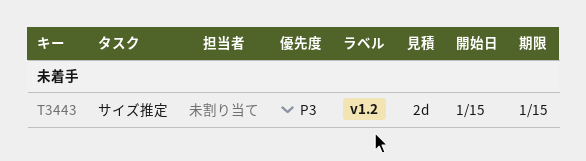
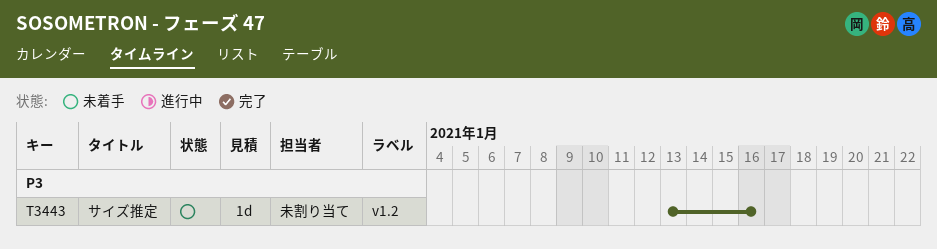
T3443, estimate: 2d -> 1d
T3443, start: Jan 15 -> Jan 13
T3443, due: Jan 15 -> Jan 16

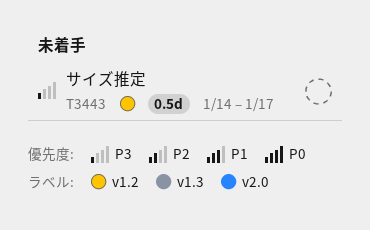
T3443, estimate: 1d -> 0.5d
T3443, start: Jan 13 -> Jan 14
T3443, due: Jan 16 -> Jan 17

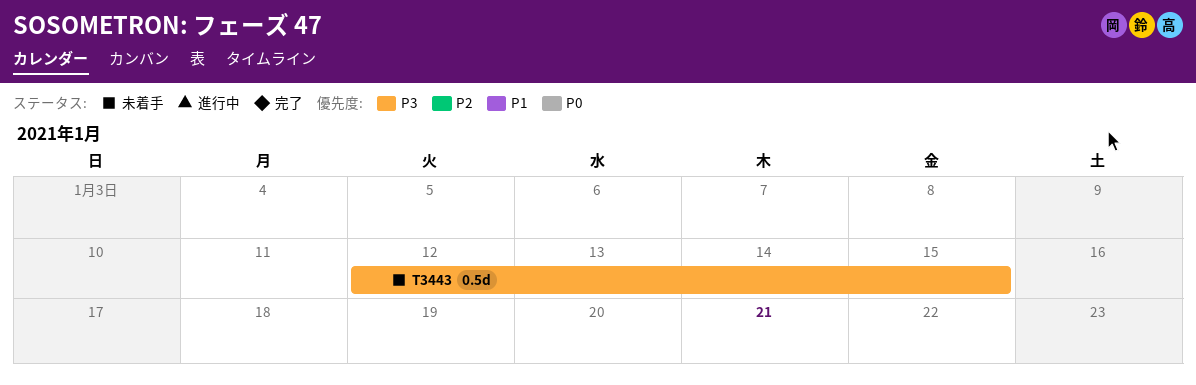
T3443, start: Jan 14 -> Jan 12
T3443, due: Jan 17 -> Jan 15

